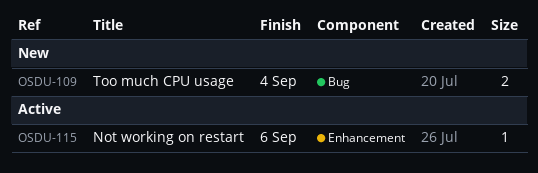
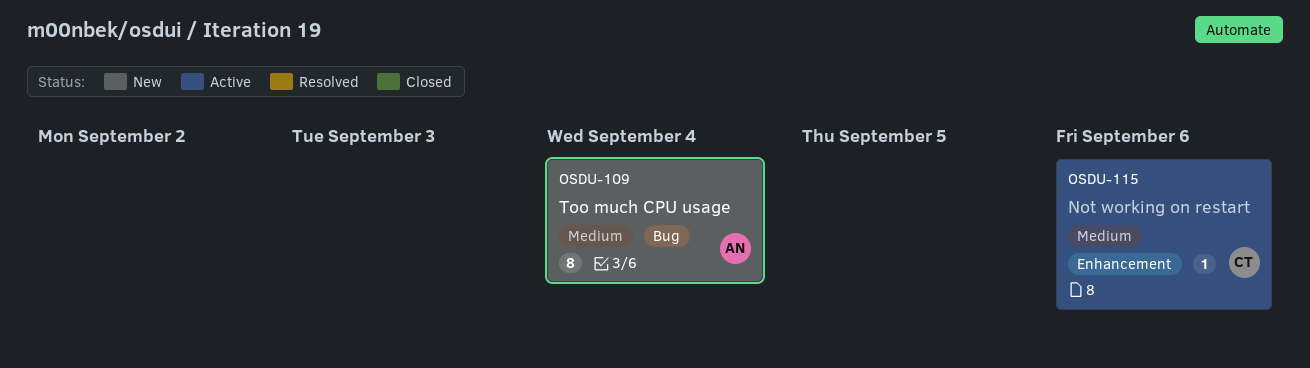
OSDU-109, estimate: 2 -> 8

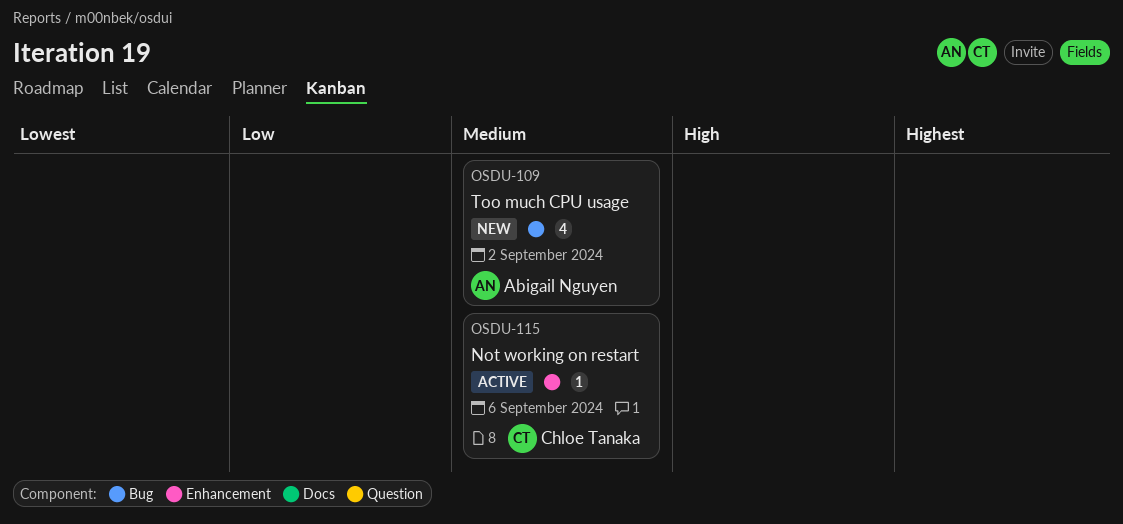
OSDU-109, estimate: 8 -> 4
OSDU-109, due: Sep 4 -> Sep 2

